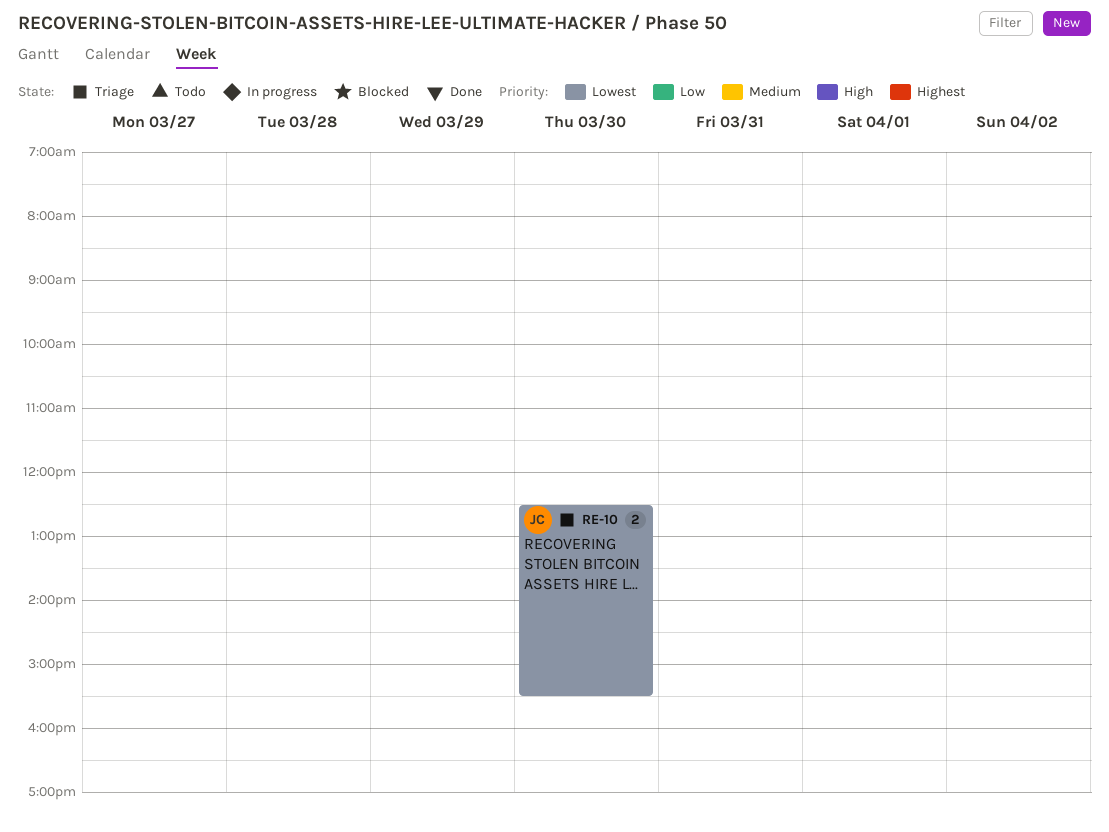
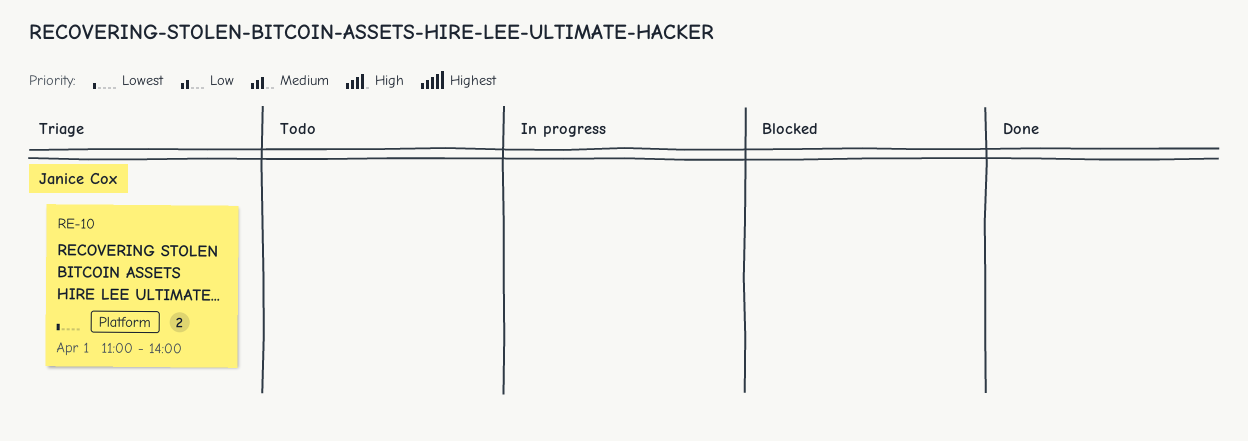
RE-10, day: Mar 30 -> Apr 1
RE-10, begins: 12:30 -> 11:00
RE-10, ends: 15:30 -> 14:00

